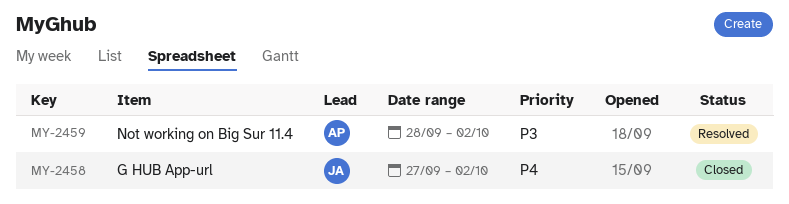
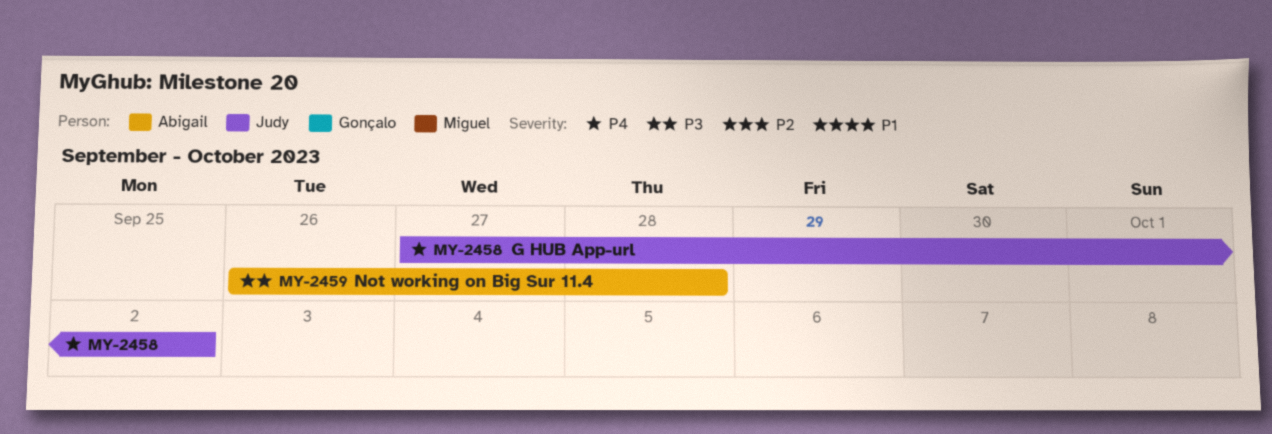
MY-2459, start: Sep 28 -> Sep 26
MY-2459, due: Oct 2 -> Sep 28

